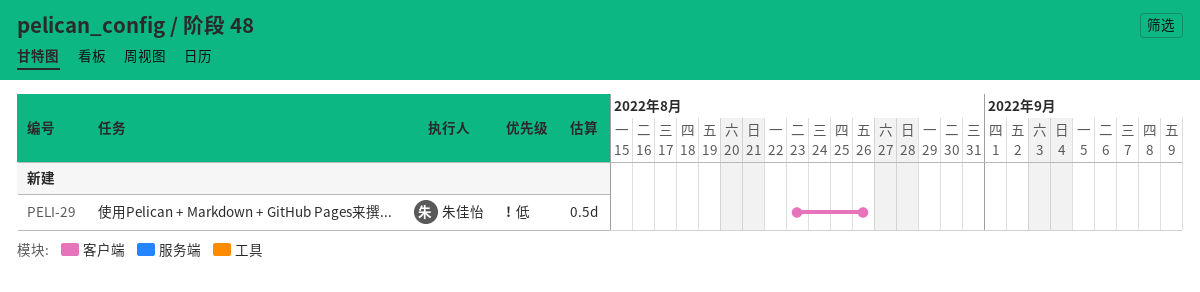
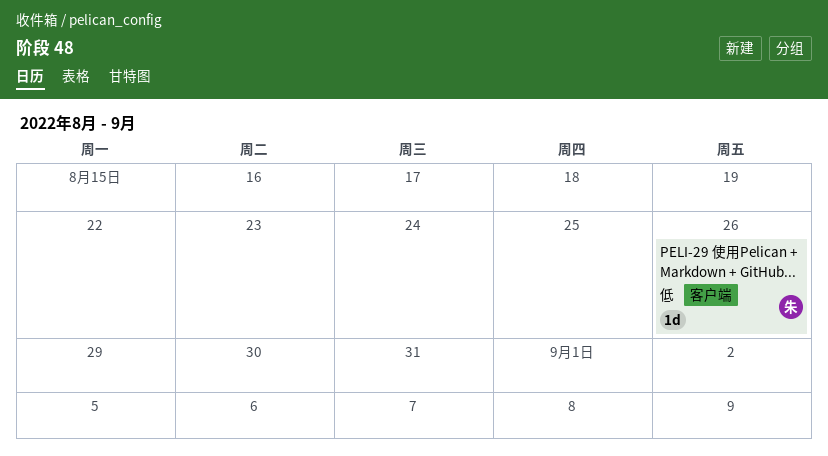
PELI-29, estimate: 0.5d -> 1d

